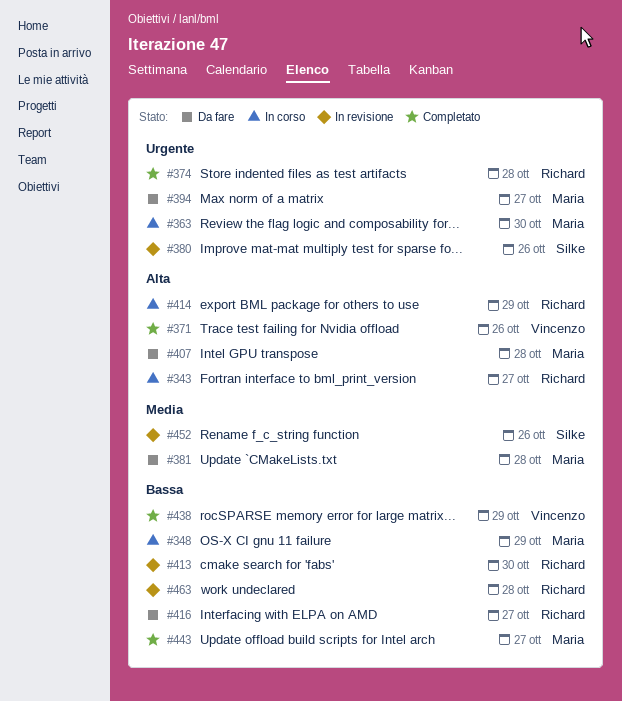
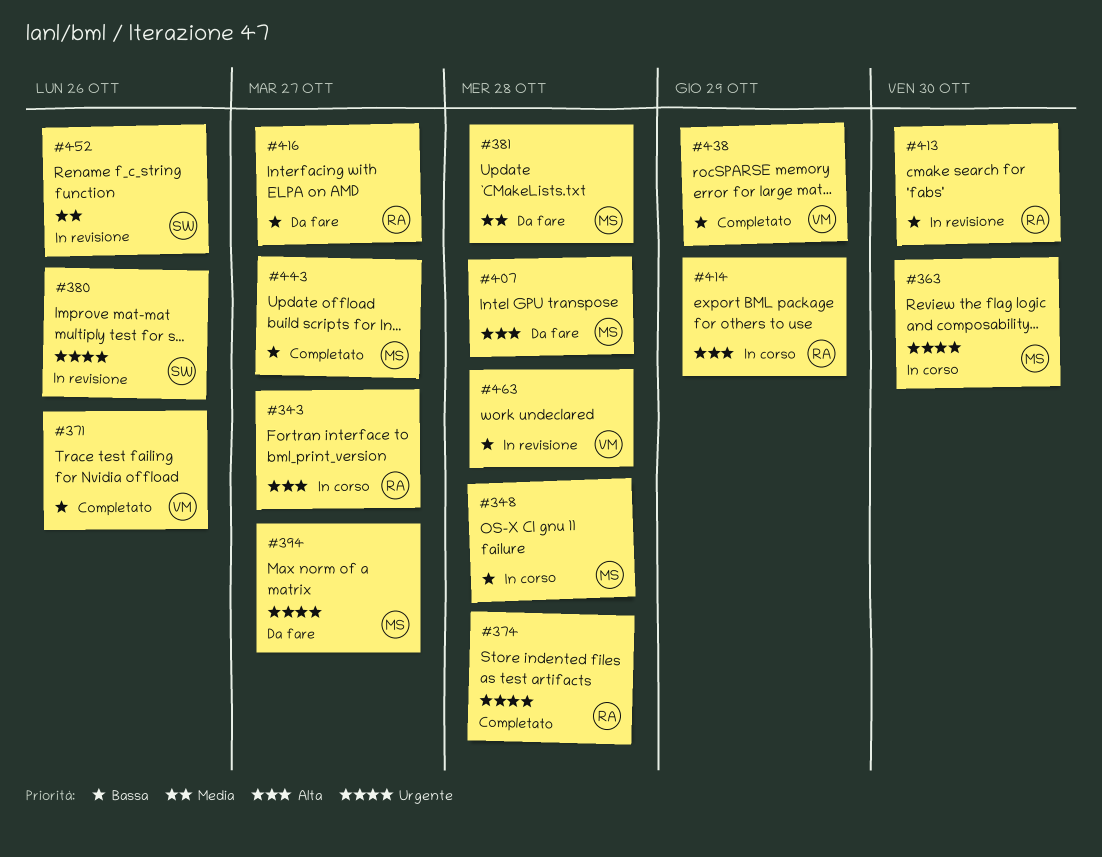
#348, due: Oct 29 -> Oct 28
#371, priority: Alta -> Bassa
#463, owner: Richard -> Vincenzo

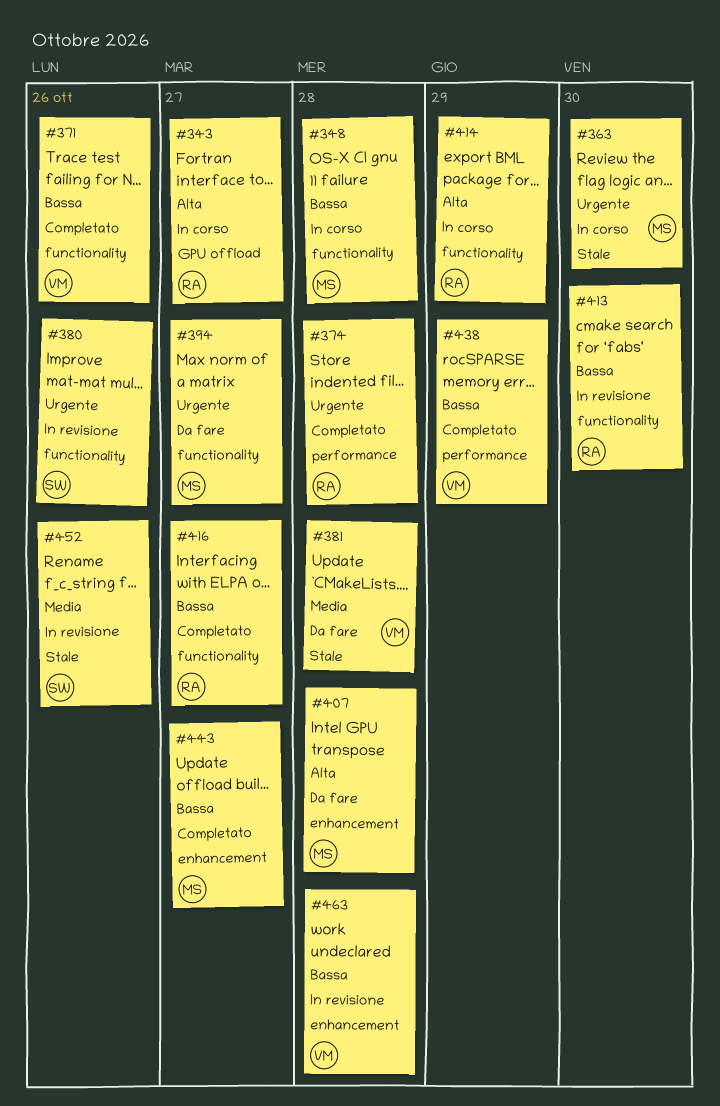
#381, owner: MS -> VM
#416, status: Da fare -> Completato

